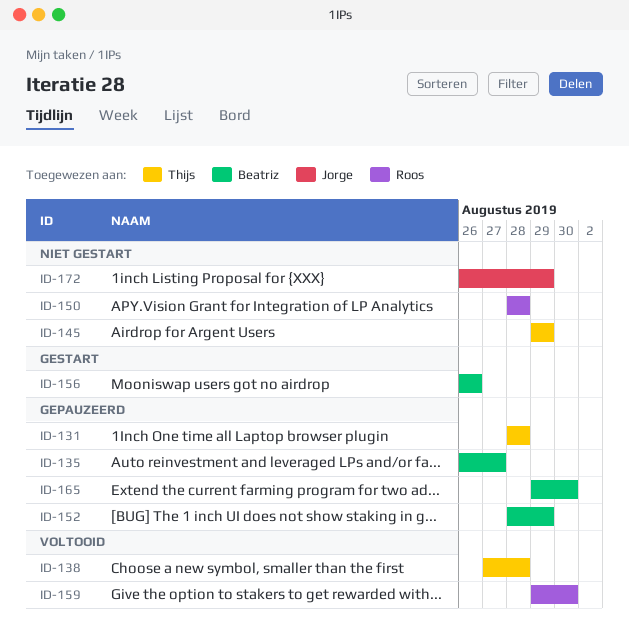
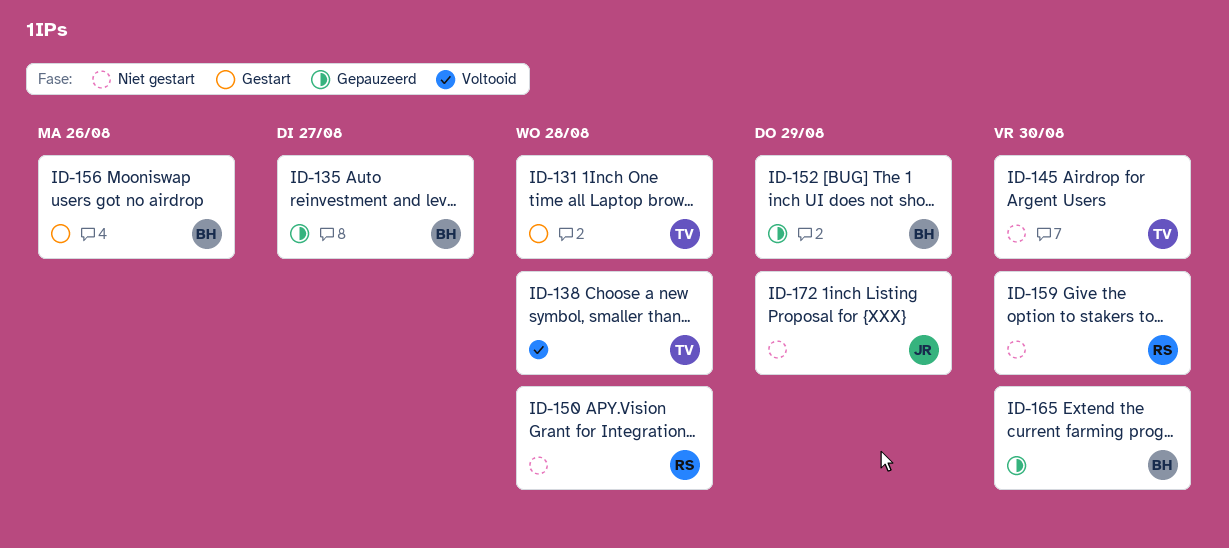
ID-131, status: Gepauzeerd -> Gestart
ID-145, due: Aug 29 -> Aug 30
ID-159, status: Voltooid -> Niet gestart

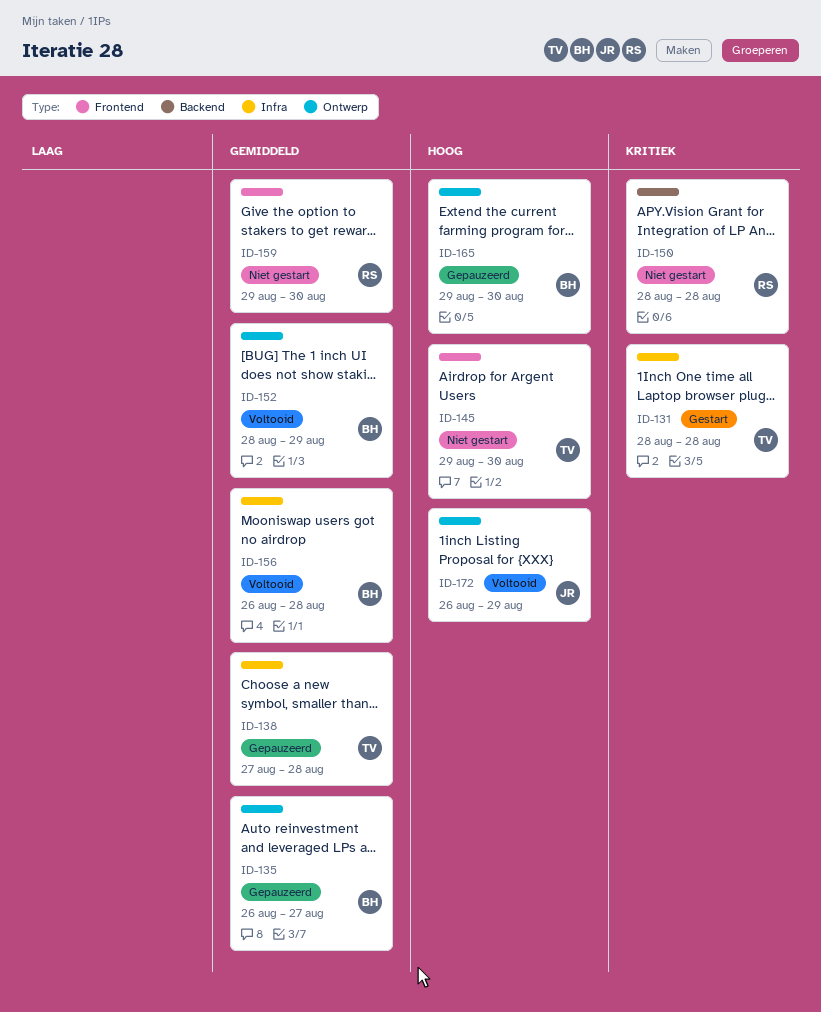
ID-138, status: Voltooid -> Gepauzeerd
ID-152, status: Gepauzeerd -> Voltooid
ID-156, status: Gestart -> Voltooid
ID-156, due: Aug 26 -> Aug 28
ID-172, status: Niet gestart -> Voltooid

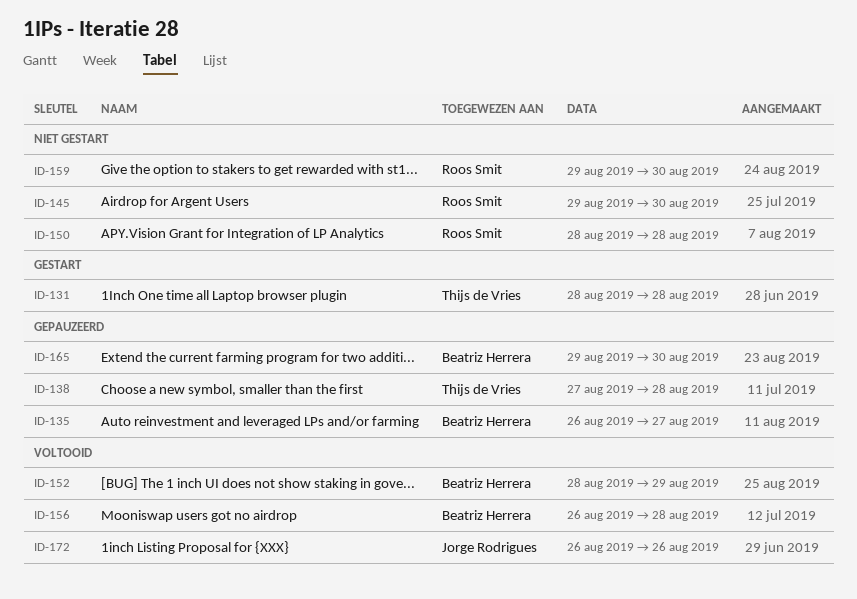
ID-145, owner: Thijs de Vries -> Roos Smit
ID-172, due: Aug 29 -> Aug 26

